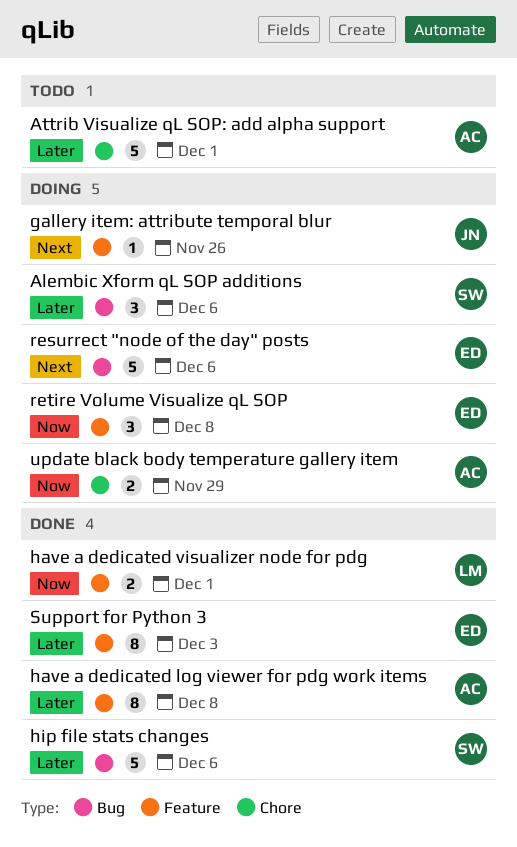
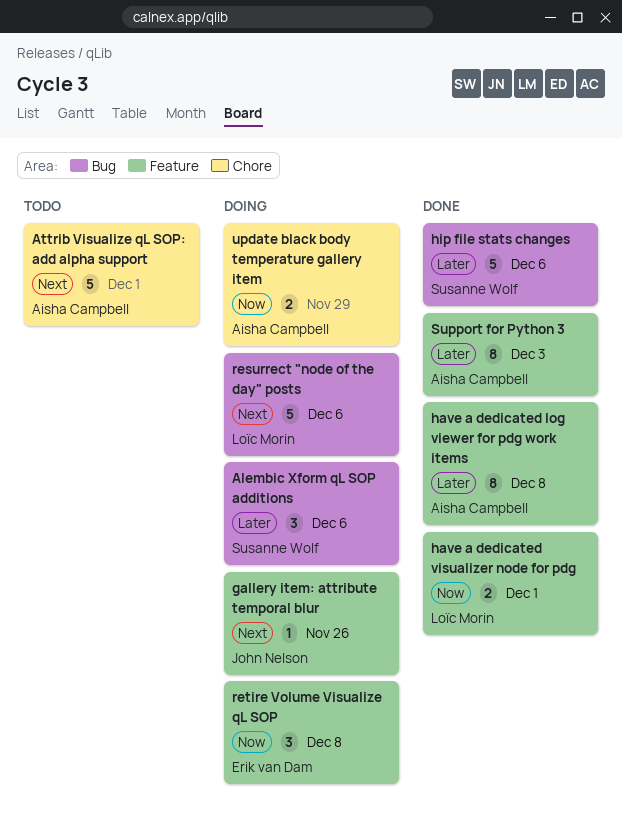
Attrib Visualize qL SOP: add alpha support, priority: Later -> Next
resurrect "node of the day" posts, owner: Erik van Dam -> Loïc Morin
Support for Python 3, owner: Erik van Dam -> Aisha Campbell

